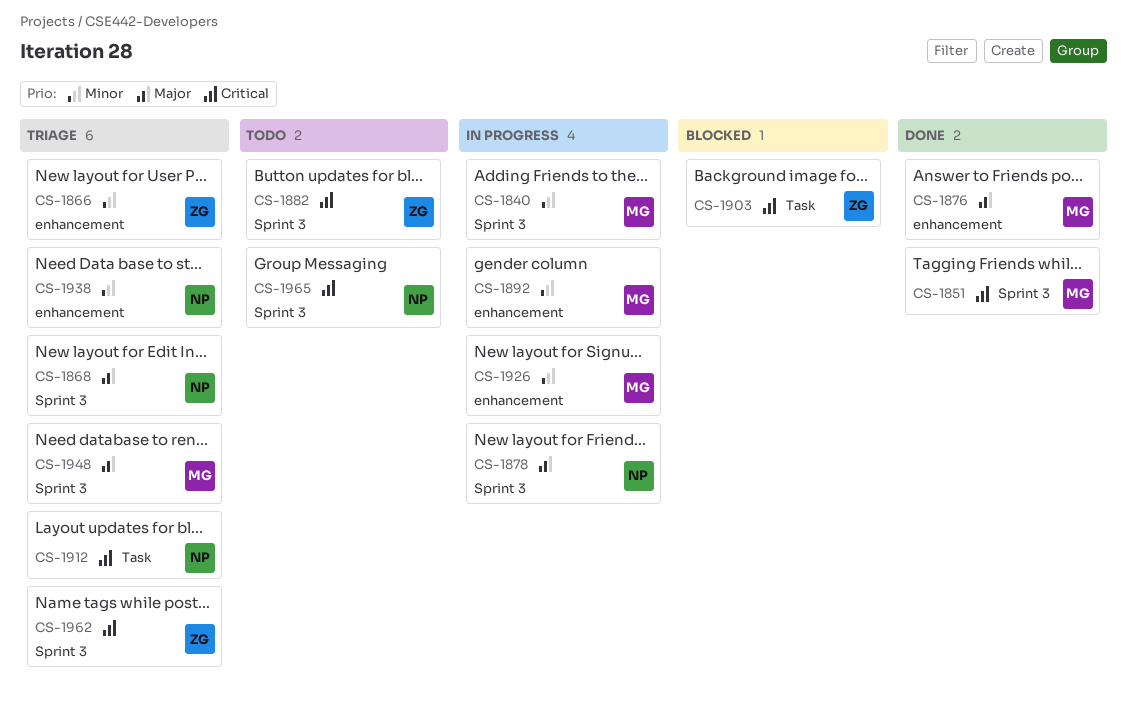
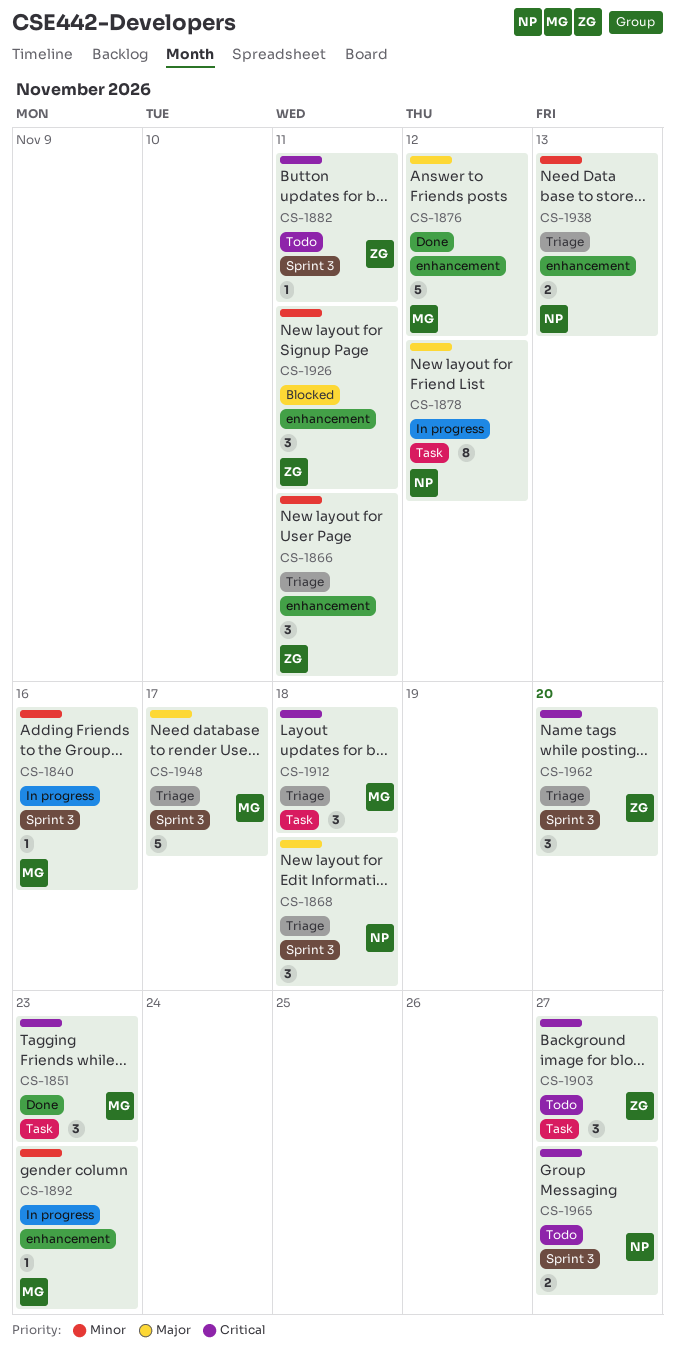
CS-1851, label: Sprint 3 -> Task
CS-1878, label: Sprint 3 -> Task
CS-1903, status: Blocked -> Todo
CS-1912, owner: NP -> MG
CS-1926, status: In progress -> Blocked
CS-1926, owner: MG -> ZG

